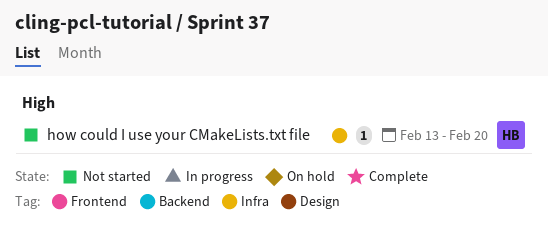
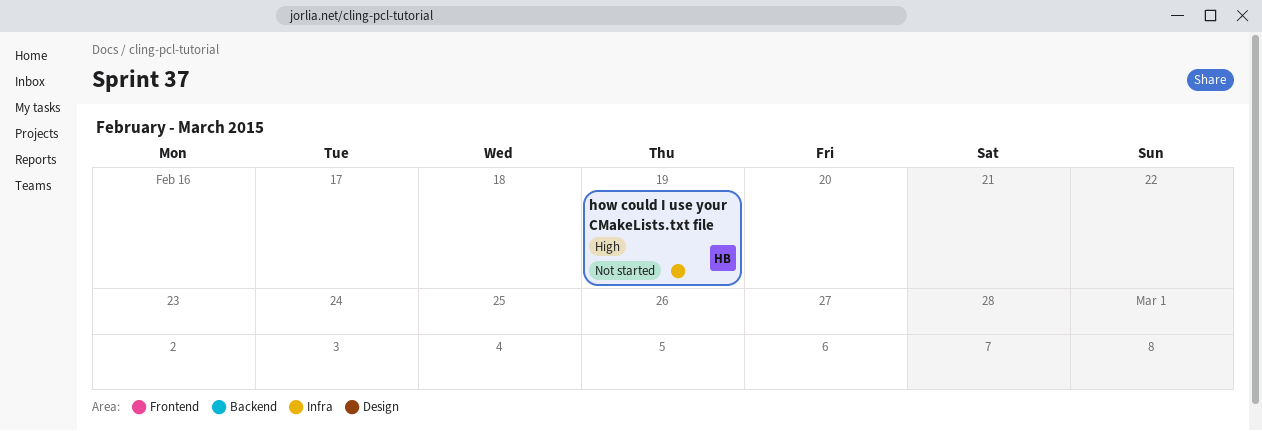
how could I use your CMakeLists.txt file, due: Feb 20 -> Feb 19

